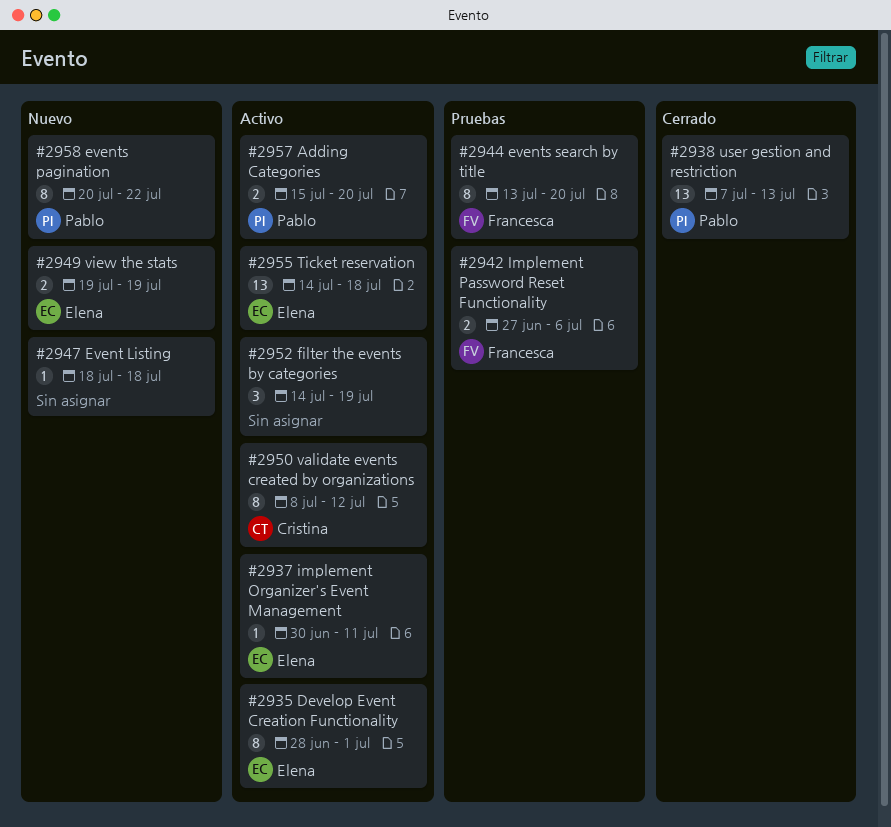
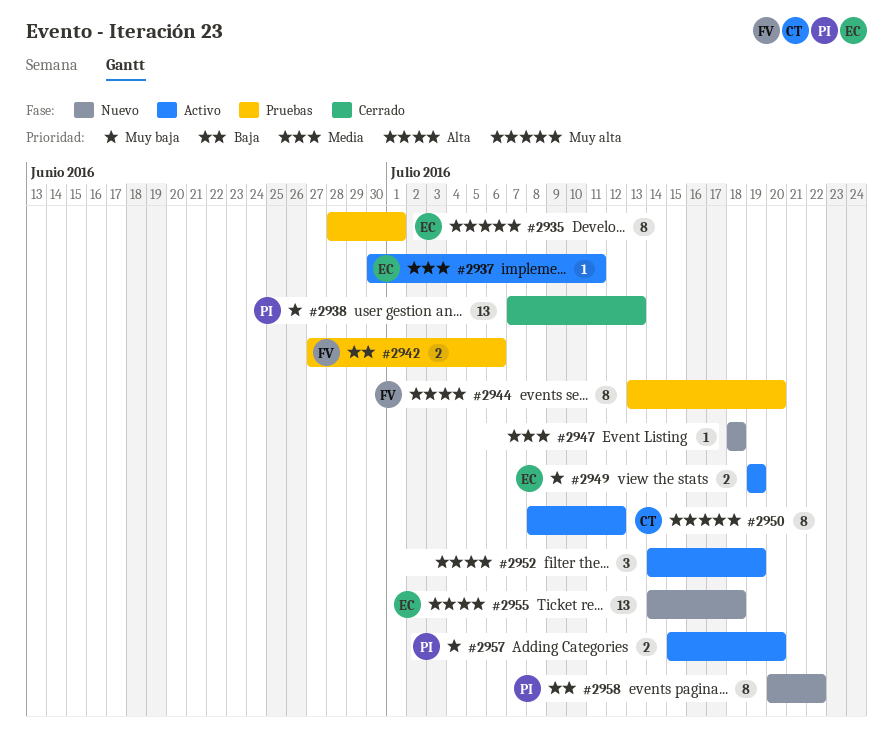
#2935, status: Activo -> Pruebas
#2949, status: Nuevo -> Activo
#2955, status: Activo -> Nuevo

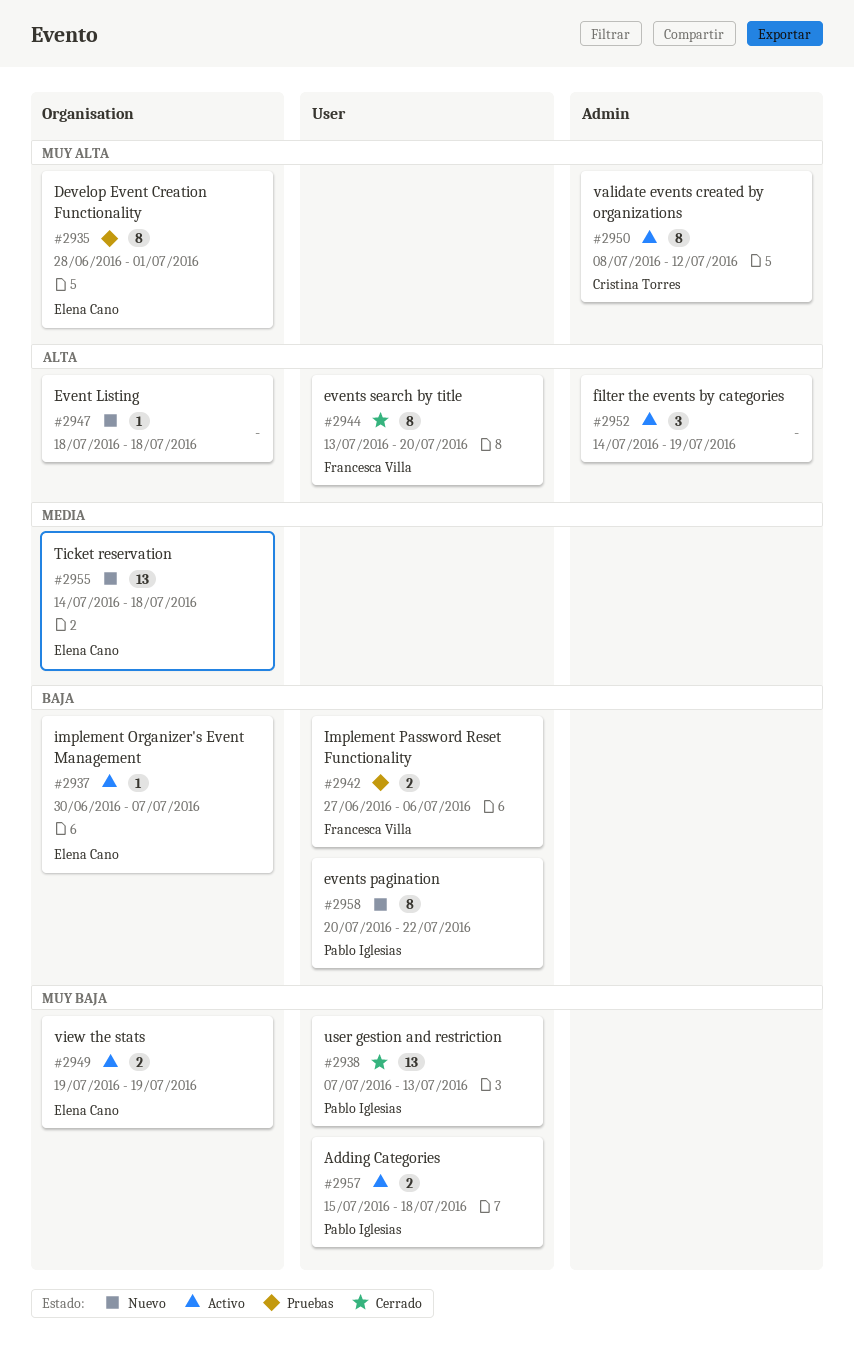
#2937, priority: Media -> Baja
#2937, due: Jul 11 -> Jul 7
#2944, status: Pruebas -> Cerrado
#2947, priority: Media -> Alta
#2955, priority: Alta -> Media
#2957, due: Jul 20 -> Jul 18

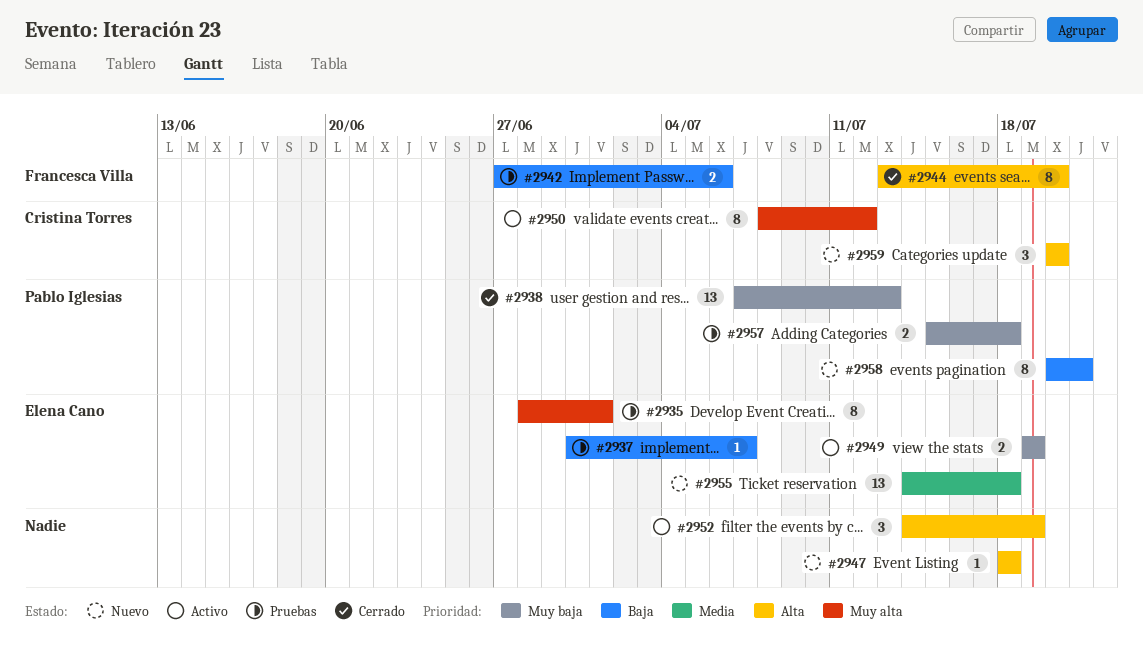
#2937, status: Activo -> Pruebas
#2957, status: Activo -> Pruebas
#2958, due: Jul 22 -> Jul 21
#2959: none -> present

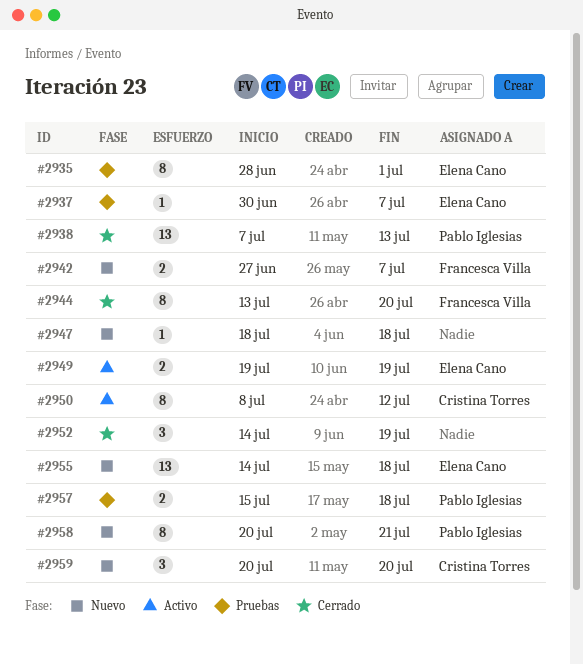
#2942, status: Pruebas -> Nuevo
#2942, due: Jul 6 -> Jul 7
#2952, status: Activo -> Cerrado

